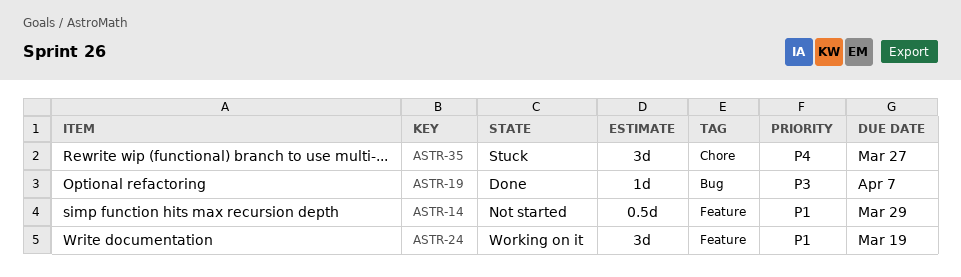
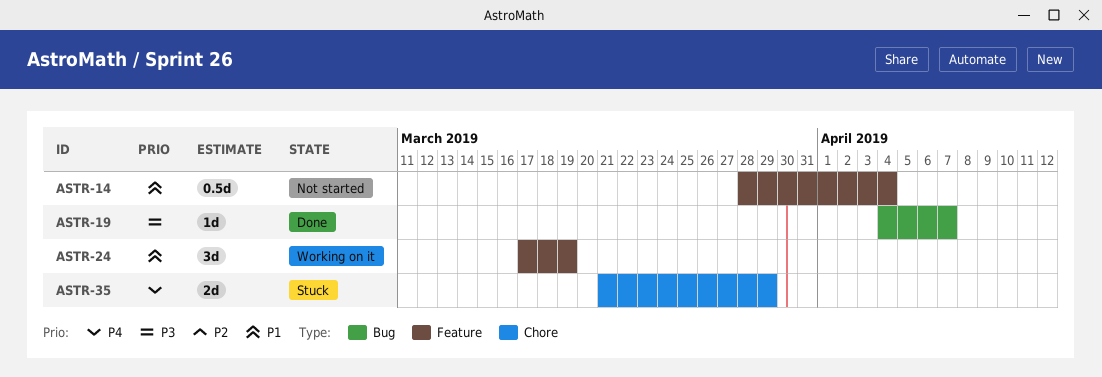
ASTR-14, due: Mar 29 -> Apr 4
ASTR-35, estimate: 3d -> 2d
ASTR-35, due: Mar 27 -> Mar 29

